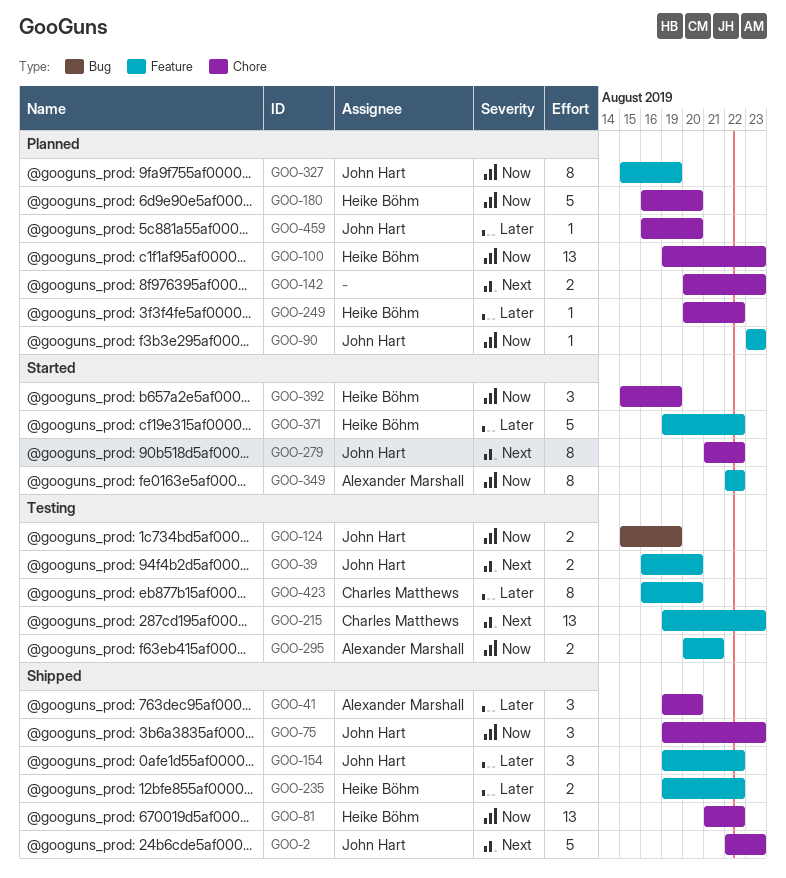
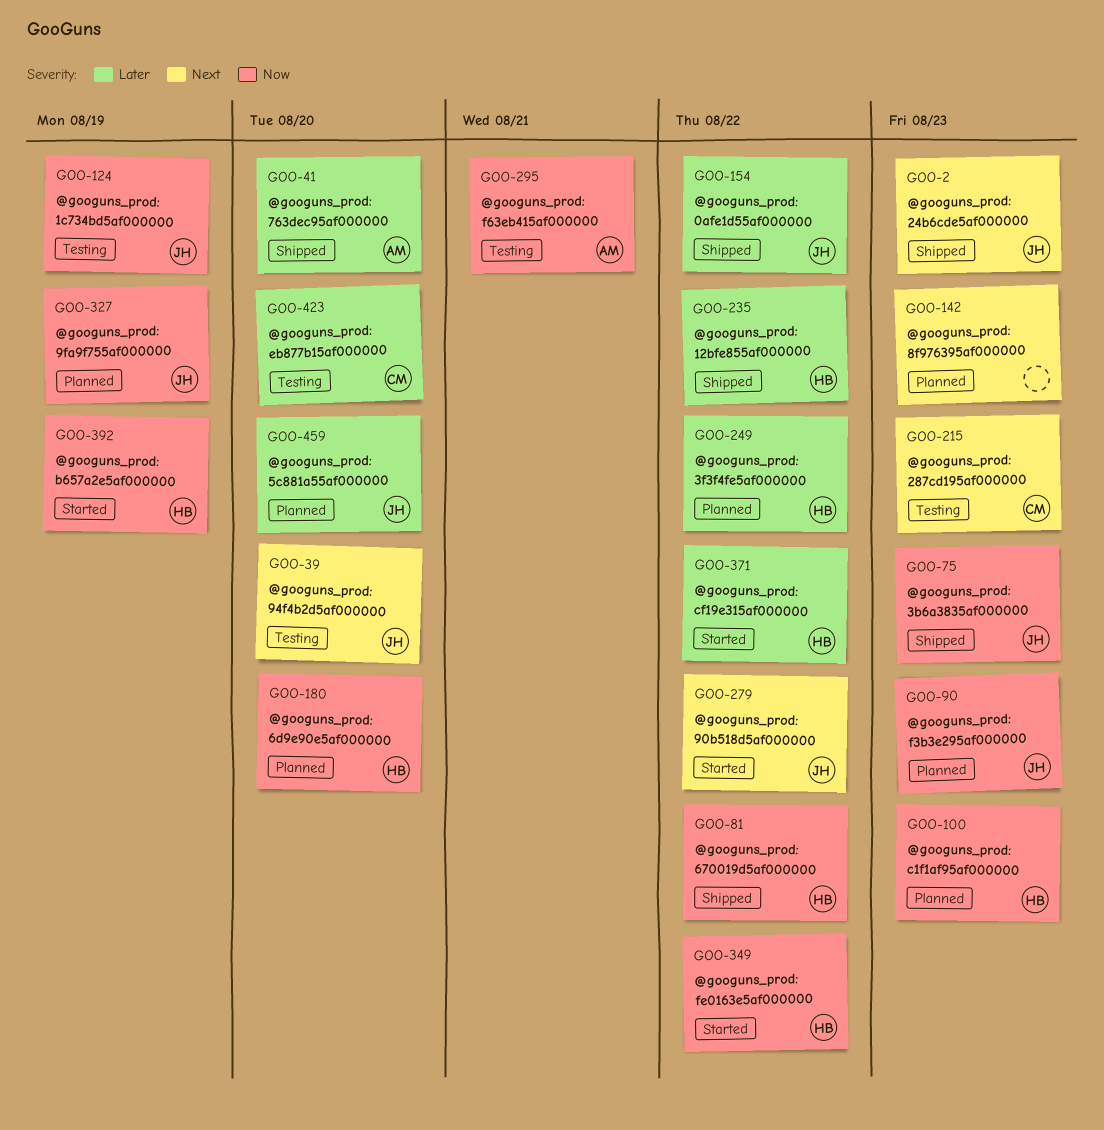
GOO-349, owner: Alexander Marshall -> Heike Böhm

